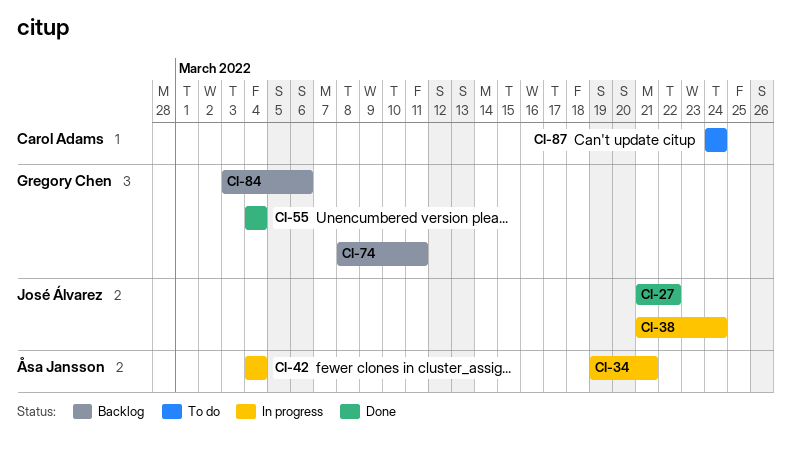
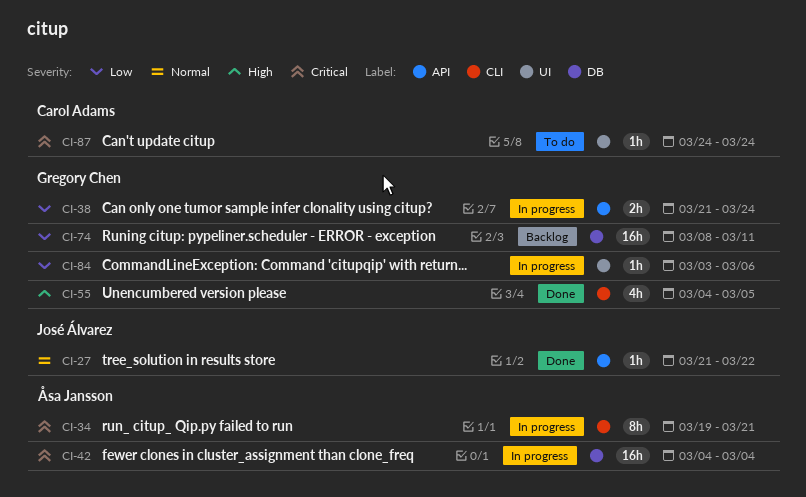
CI-38, owner: José Álvarez -> Gregory Chen
CI-55, due: Mar 4 -> Mar 5
CI-84, status: Backlog -> In progress

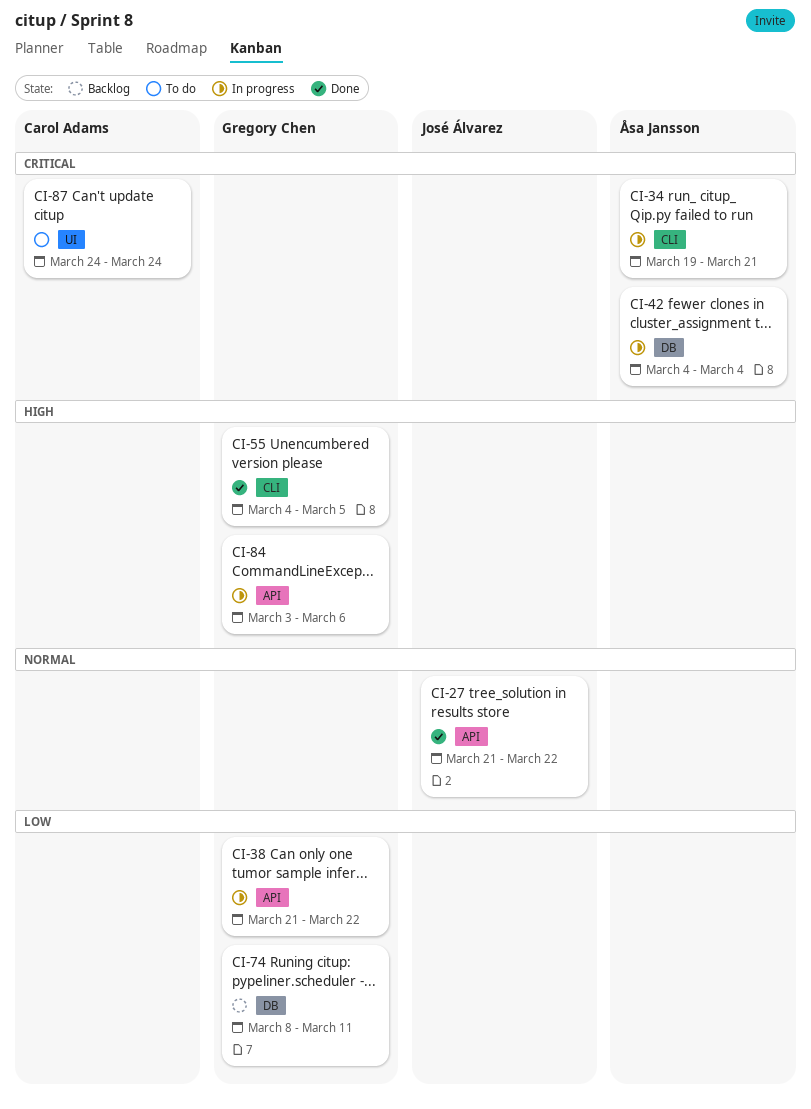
CI-38, due: Mar 24 -> Mar 22
CI-84, priority: Low -> High
CI-84, label: UI -> API

